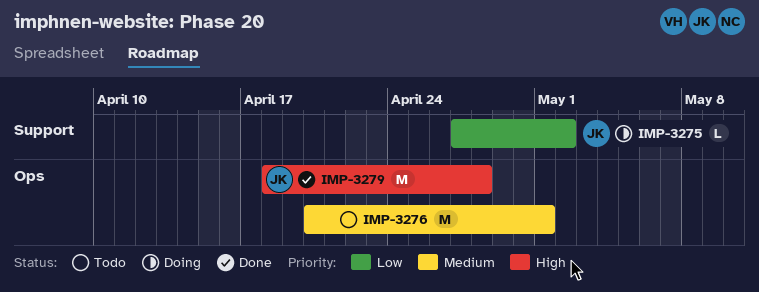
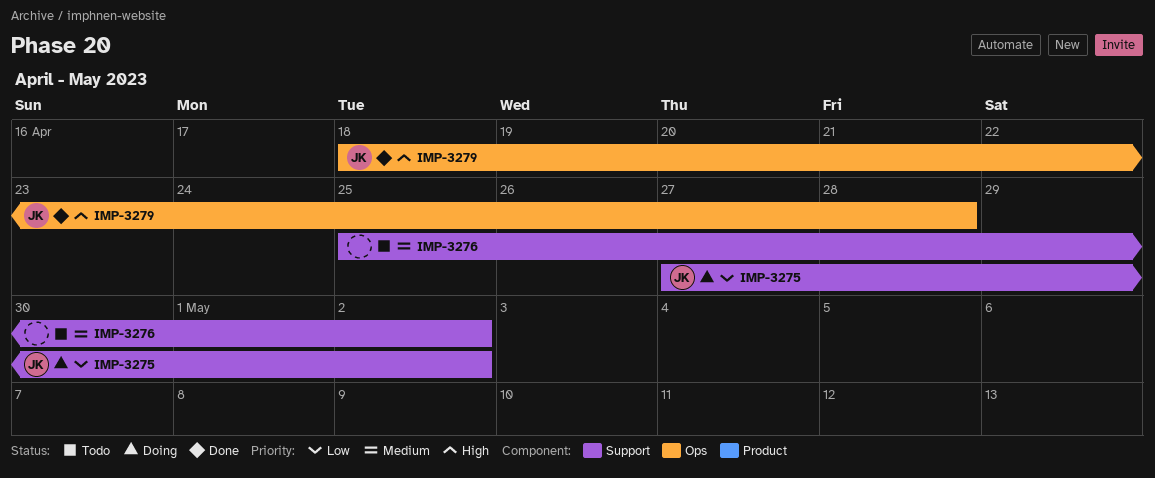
IMP-3276, label: Ops -> Support
IMP-3276, start: Apr 20 -> Apr 25
IMP-3276, due: May 1 -> May 2

